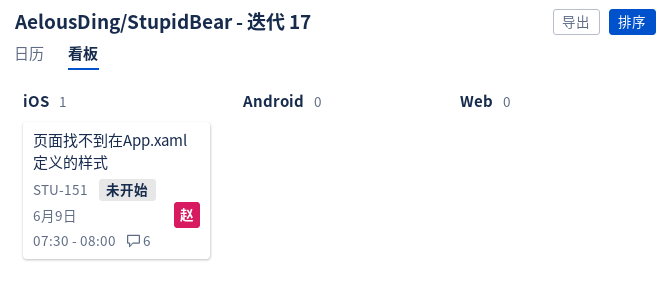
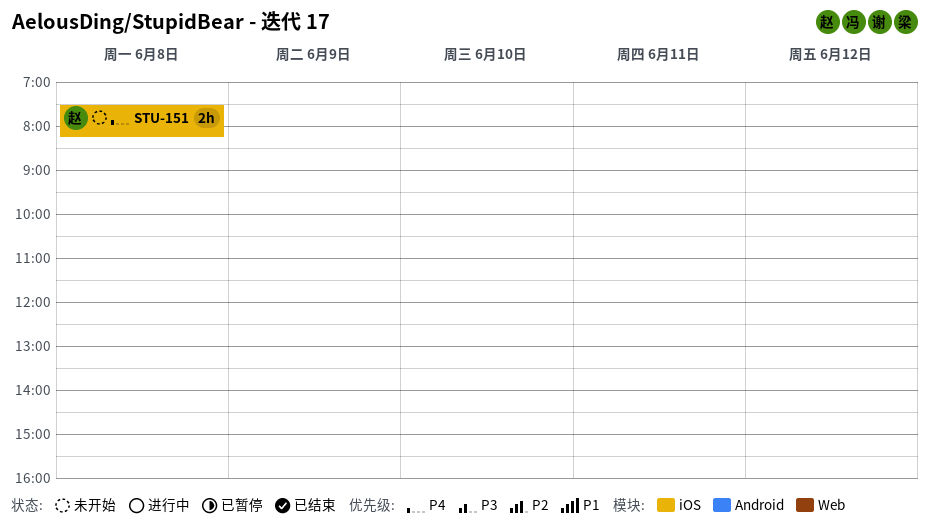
STU-151, day: Jun 9 -> Jun 8
STU-151, ends: 08:00 -> 08:15

